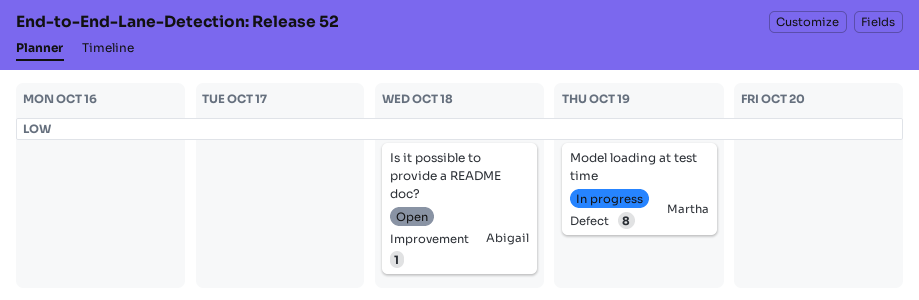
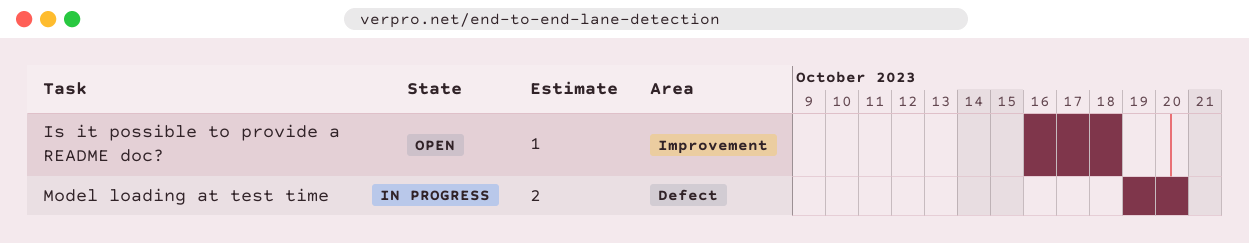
Model loading at test time, estimate: 8 -> 2
Model loading at test time, due: Oct 19 -> Oct 20

